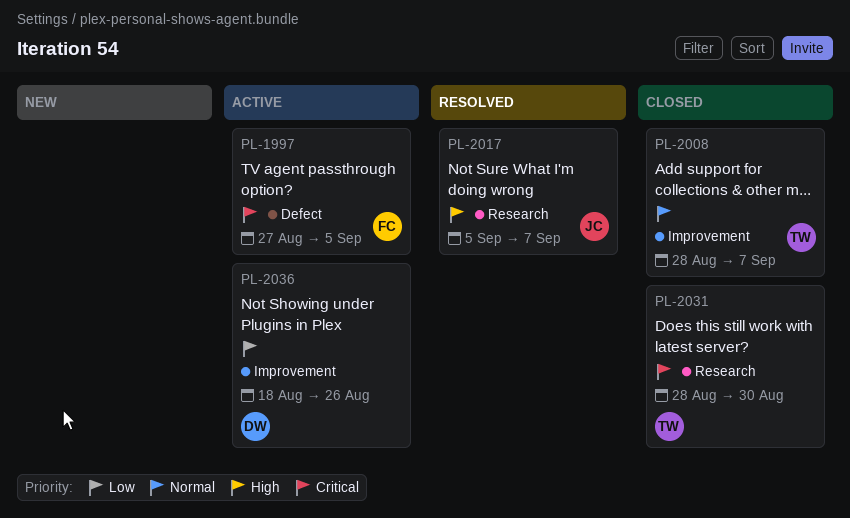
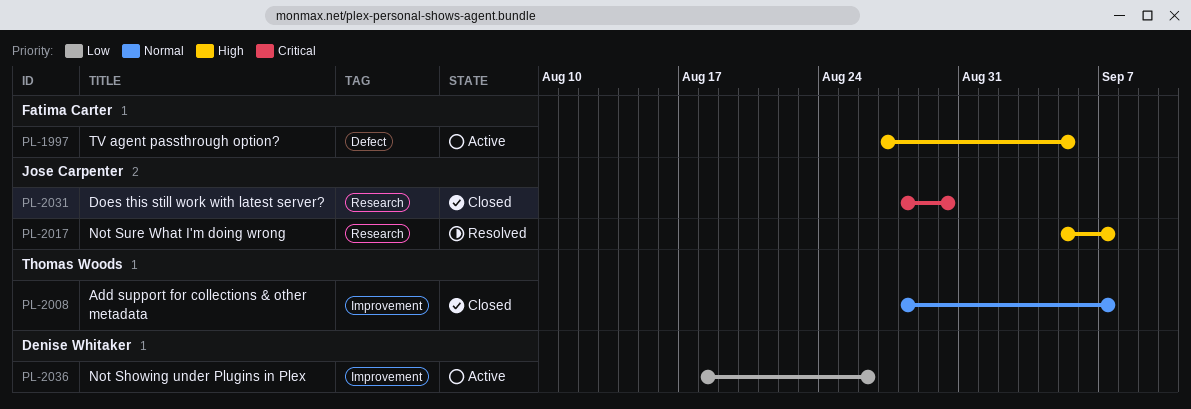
PL-1997, priority: Critical -> High
PL-2031, owner: Thomas Woods -> Jose Carpenter

